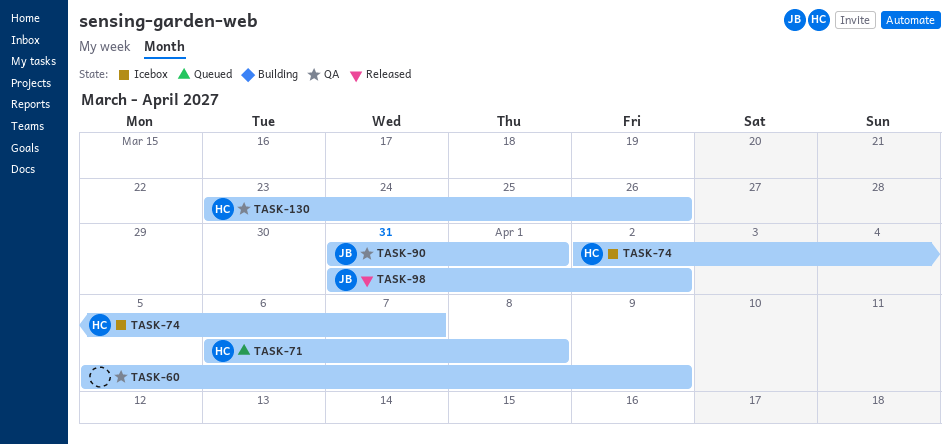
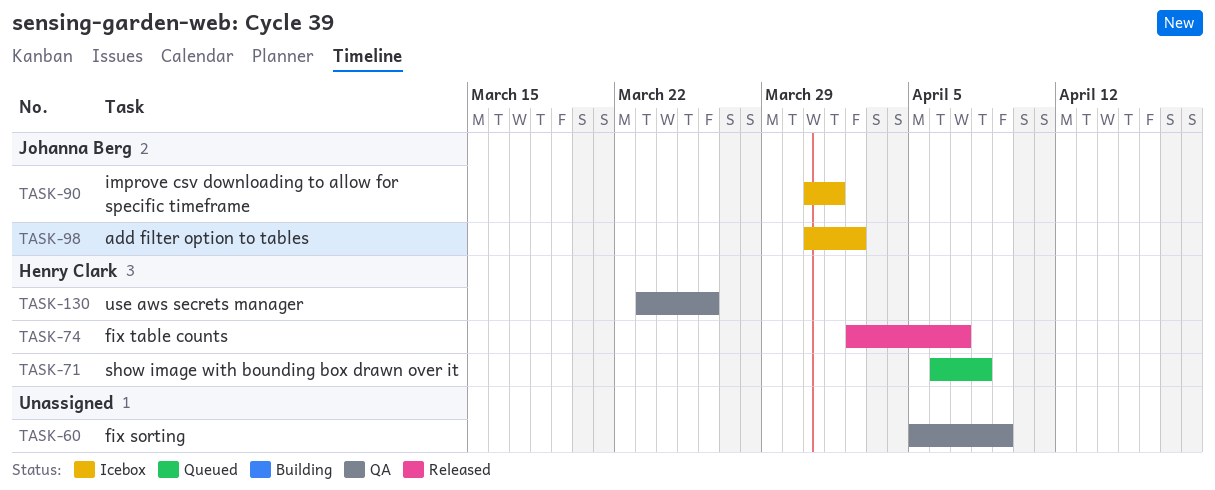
TASK-74, status: Icebox -> Released
TASK-90, status: QA -> Icebox
TASK-98, status: Released -> Icebox

